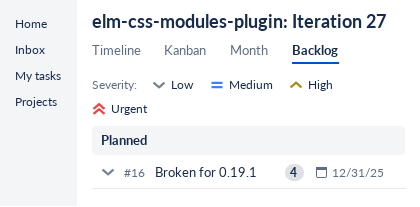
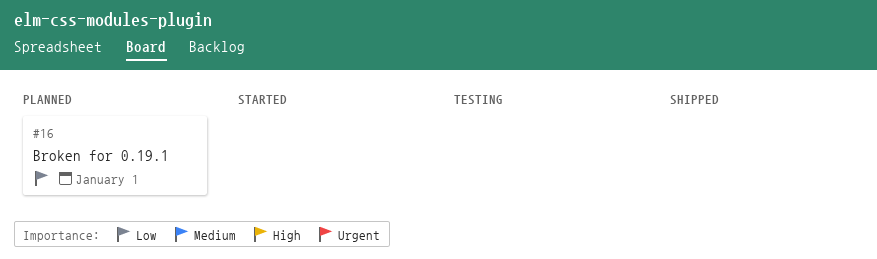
#16, due: Dec 31 -> Jan 1

